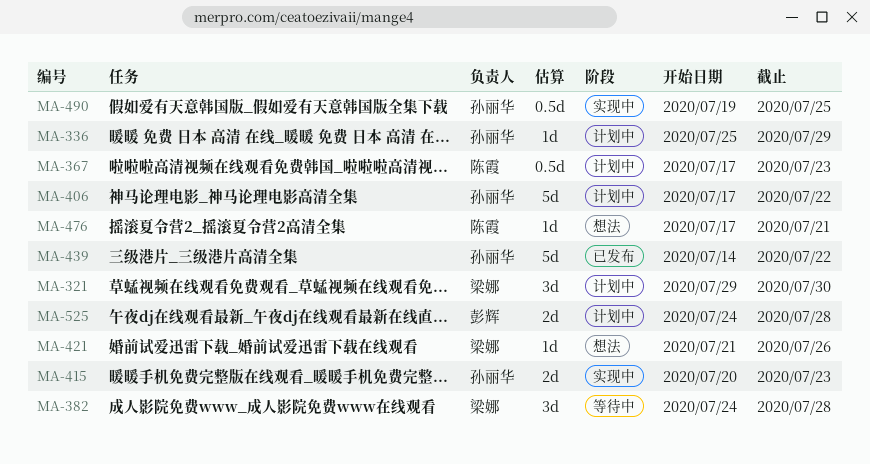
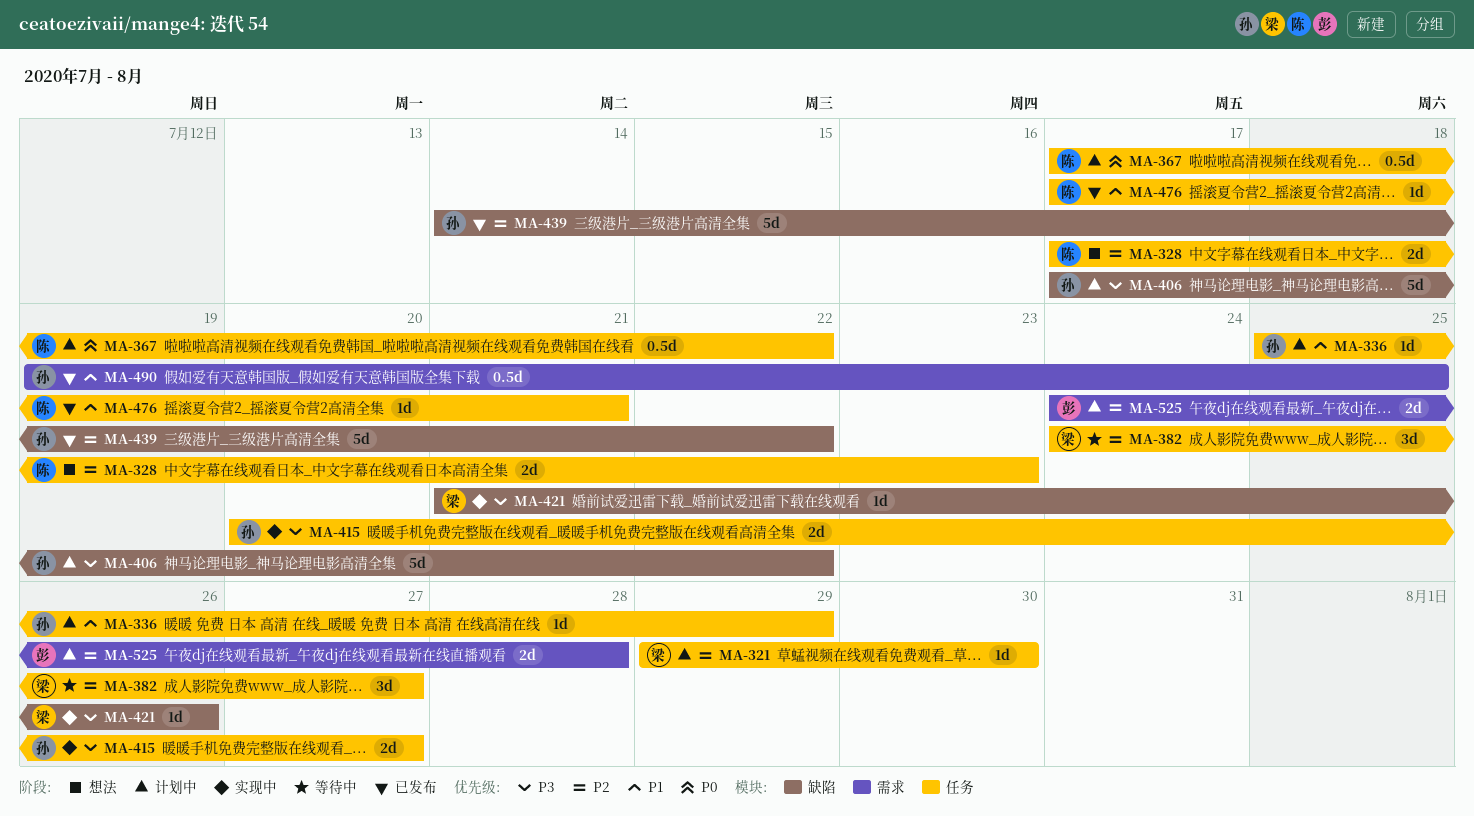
MA-321, estimate: 3d -> 1d
MA-328: none -> present
MA-367, due: Jul 23 -> Jul 22
MA-382, due: Jul 28 -> Jul 27
MA-415, due: Jul 23 -> Jul 27
MA-421, status: 想法 -> 实现中
MA-476, status: 想法 -> 已发布
MA-490, status: 实现中 -> 已发布

